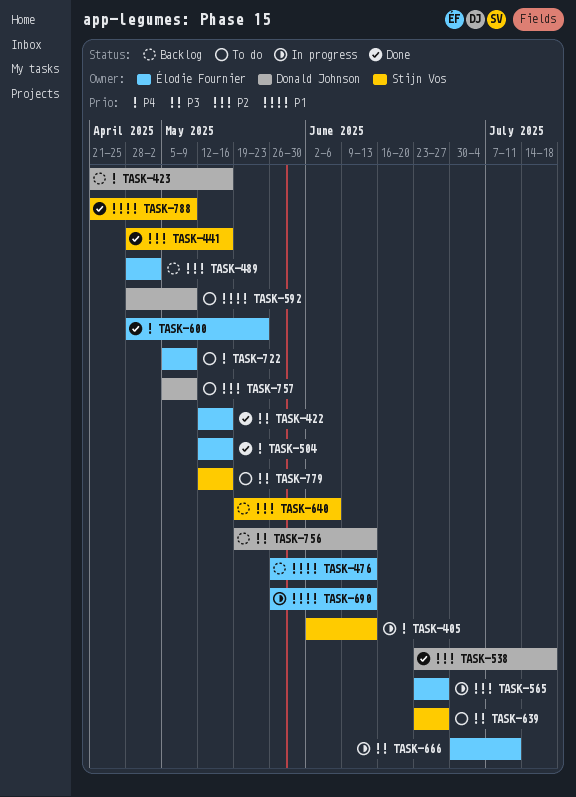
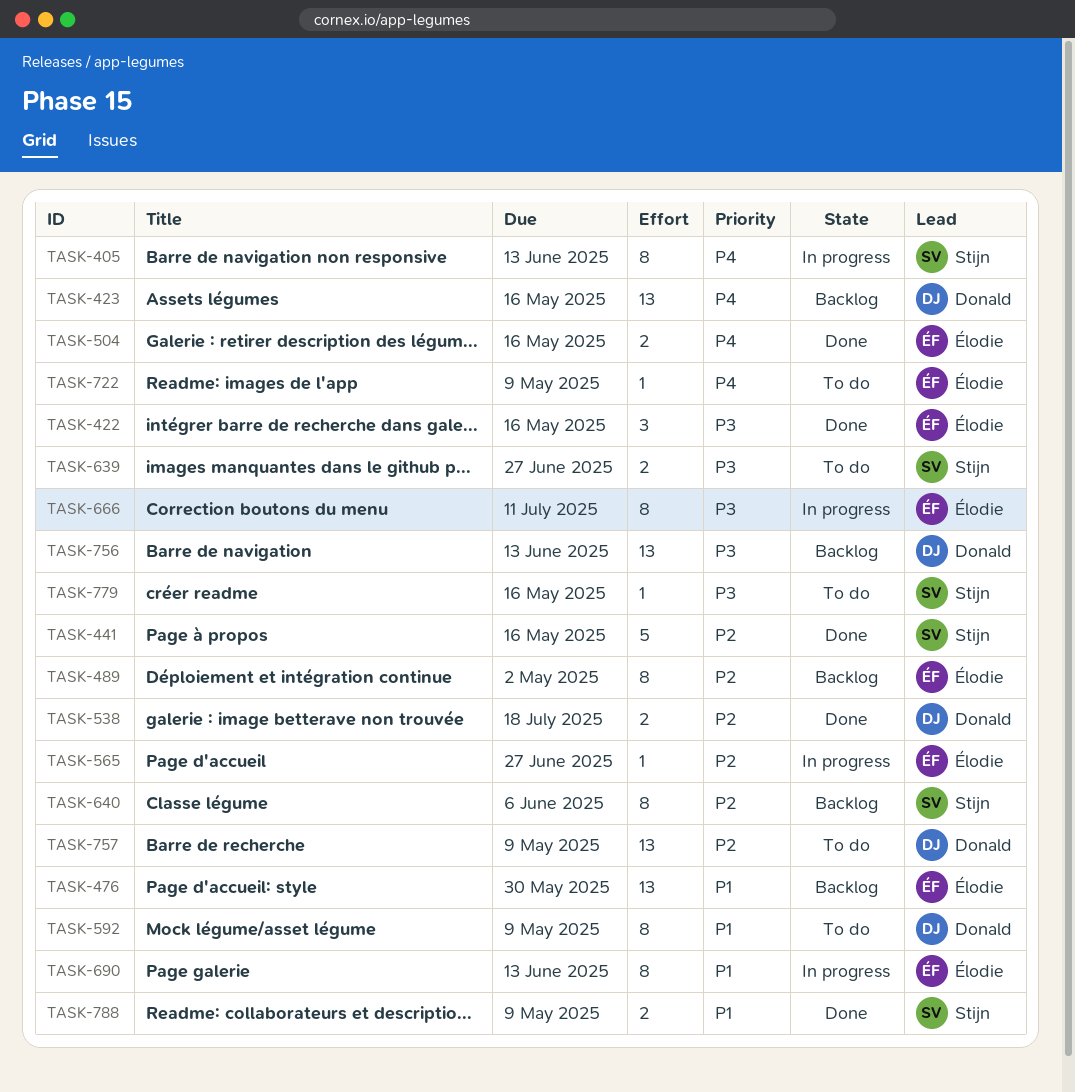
TASK-476, due: Jun 13 -> May 30
TASK-600: present -> none

